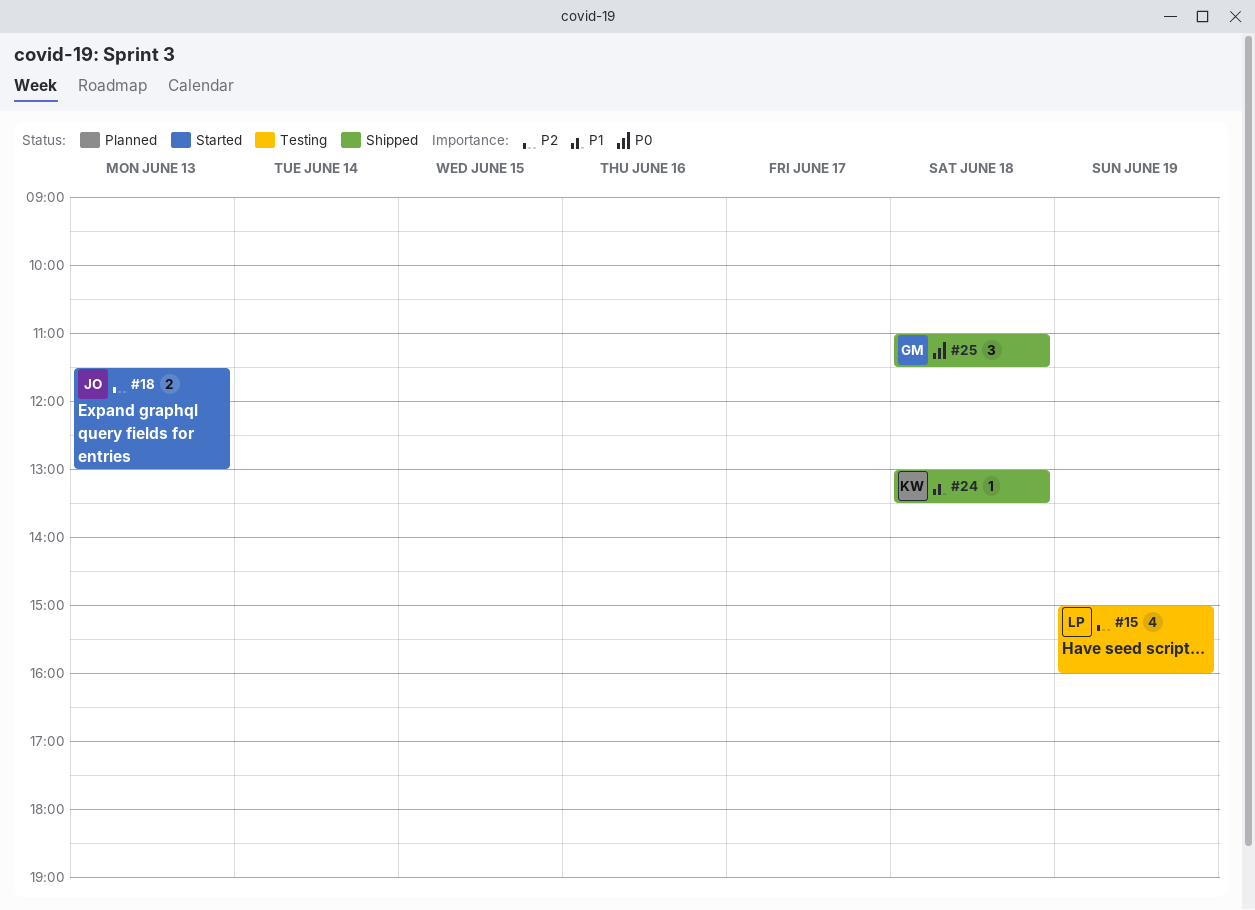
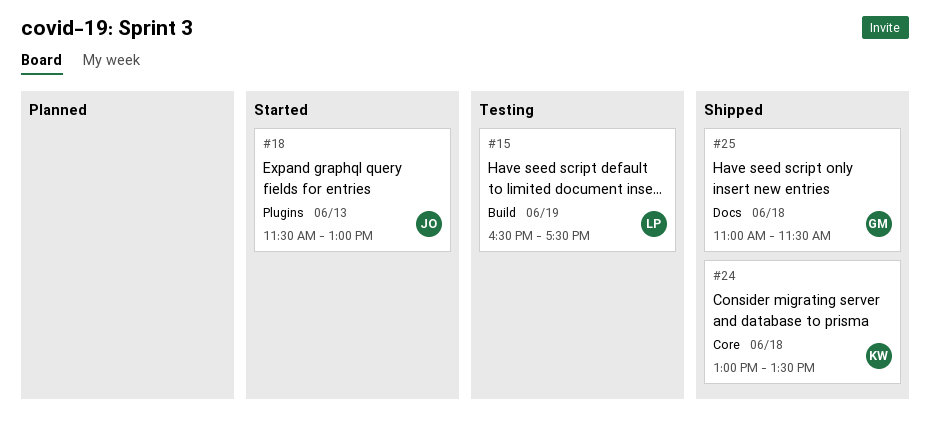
#15, begins: 15:00 -> 16:30
#15, ends: 16:00 -> 17:30

